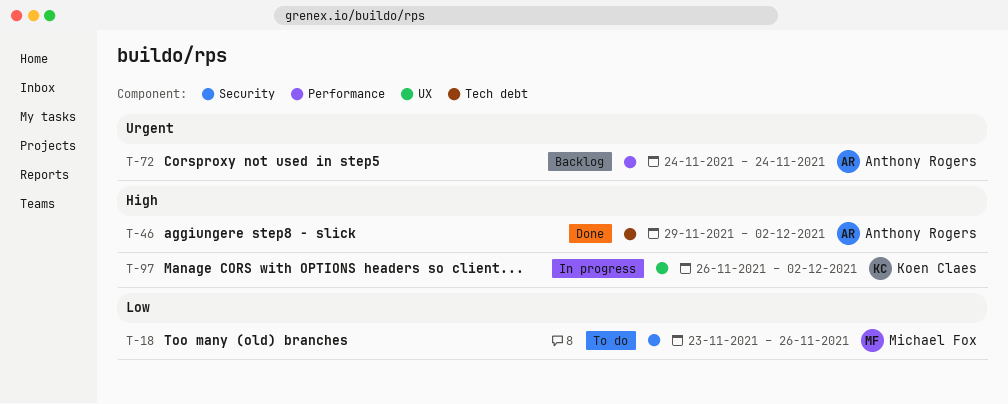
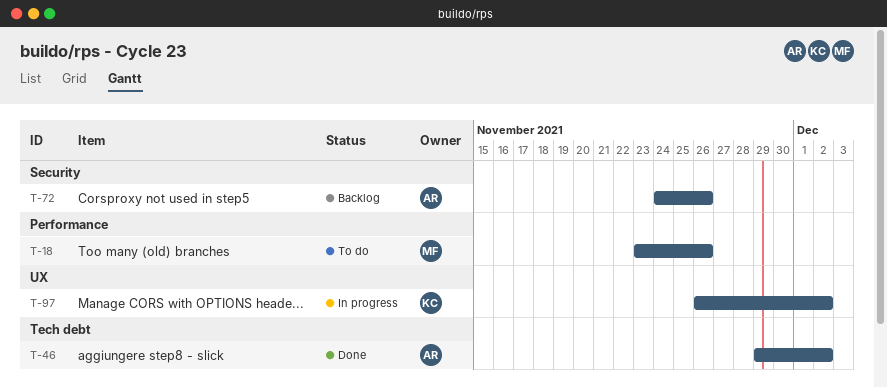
T-18, label: Security -> Performance
T-72, label: Performance -> Security
T-72, due: Nov 24 -> Nov 26

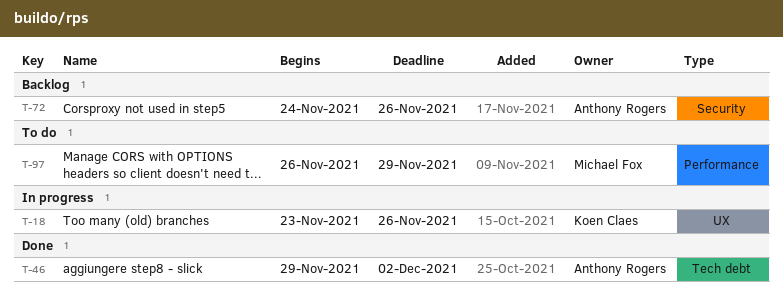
T-18, status: To do -> In progress
T-18, owner: Michael Fox -> Koen Claes
T-18, label: Performance -> UX
T-97, status: In progress -> To do
T-97, owner: Koen Claes -> Michael Fox
T-97, label: UX -> Performance
T-97, due: Dec 2 -> Nov 29

